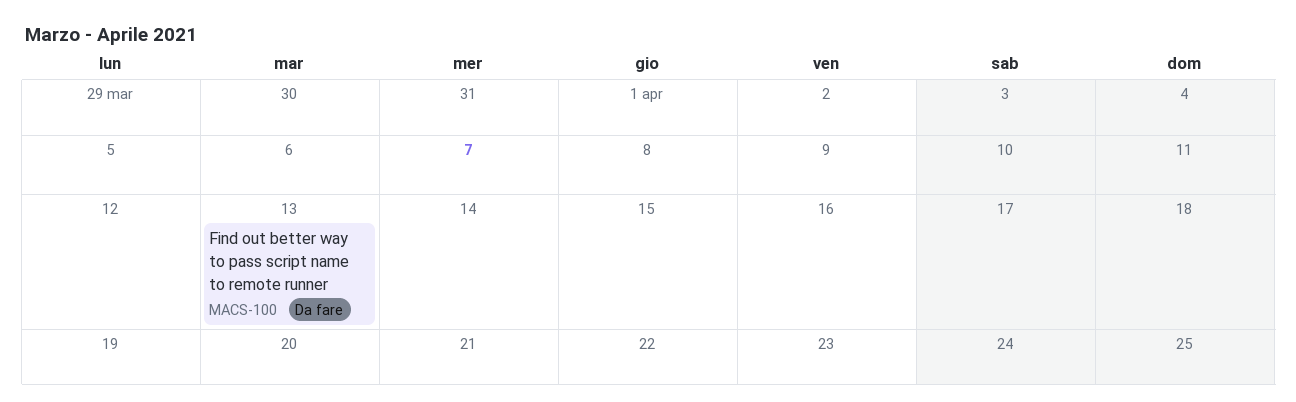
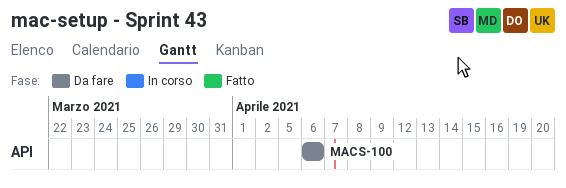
MACS-100, due: Apr 13 -> Apr 6

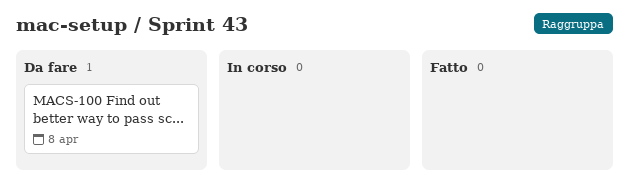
MACS-100, due: Apr 6 -> Apr 8

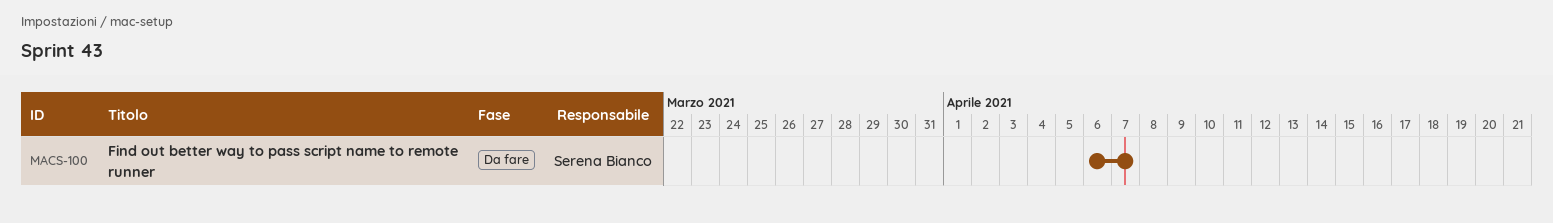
MACS-100, due: Apr 8 -> Apr 7

